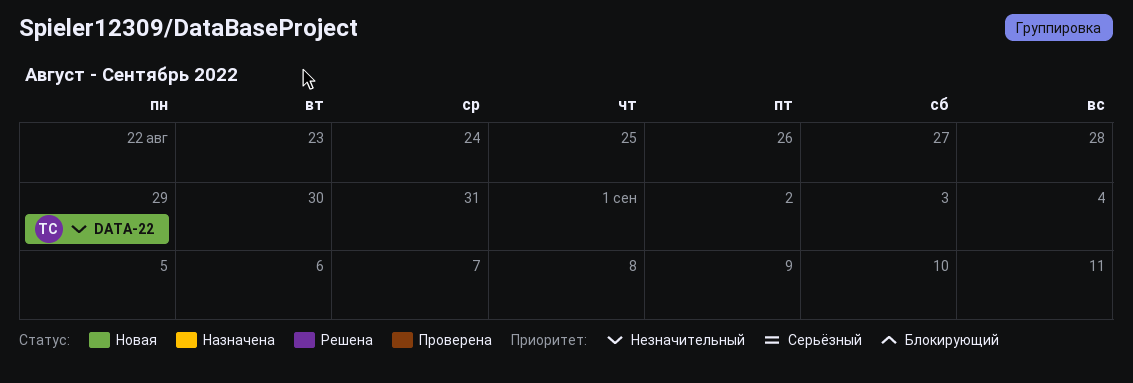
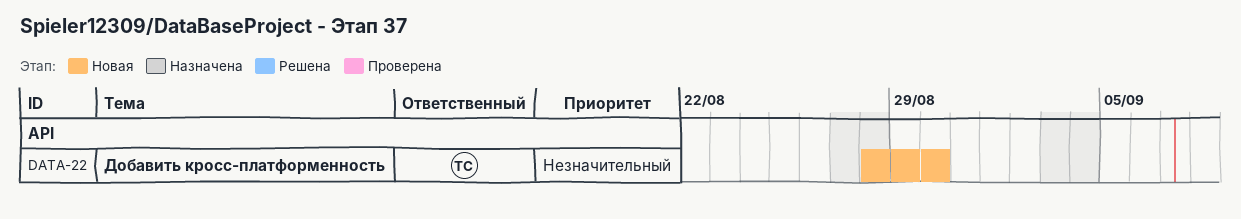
DATA-22, start: Aug 29 -> Aug 28
DATA-22, due: Aug 29 -> Aug 30

